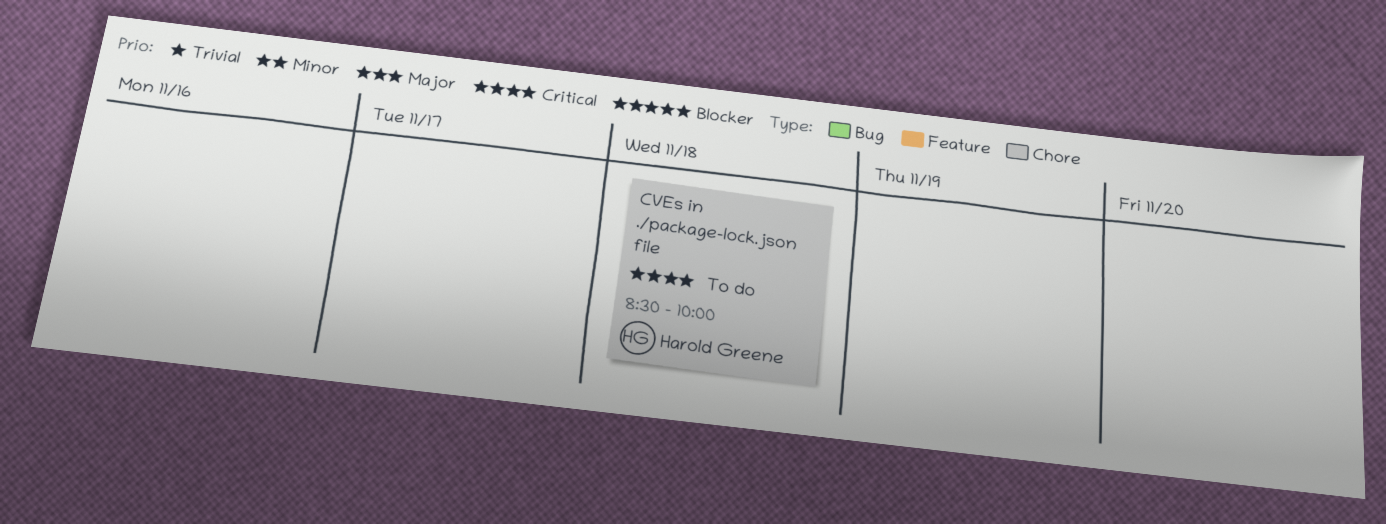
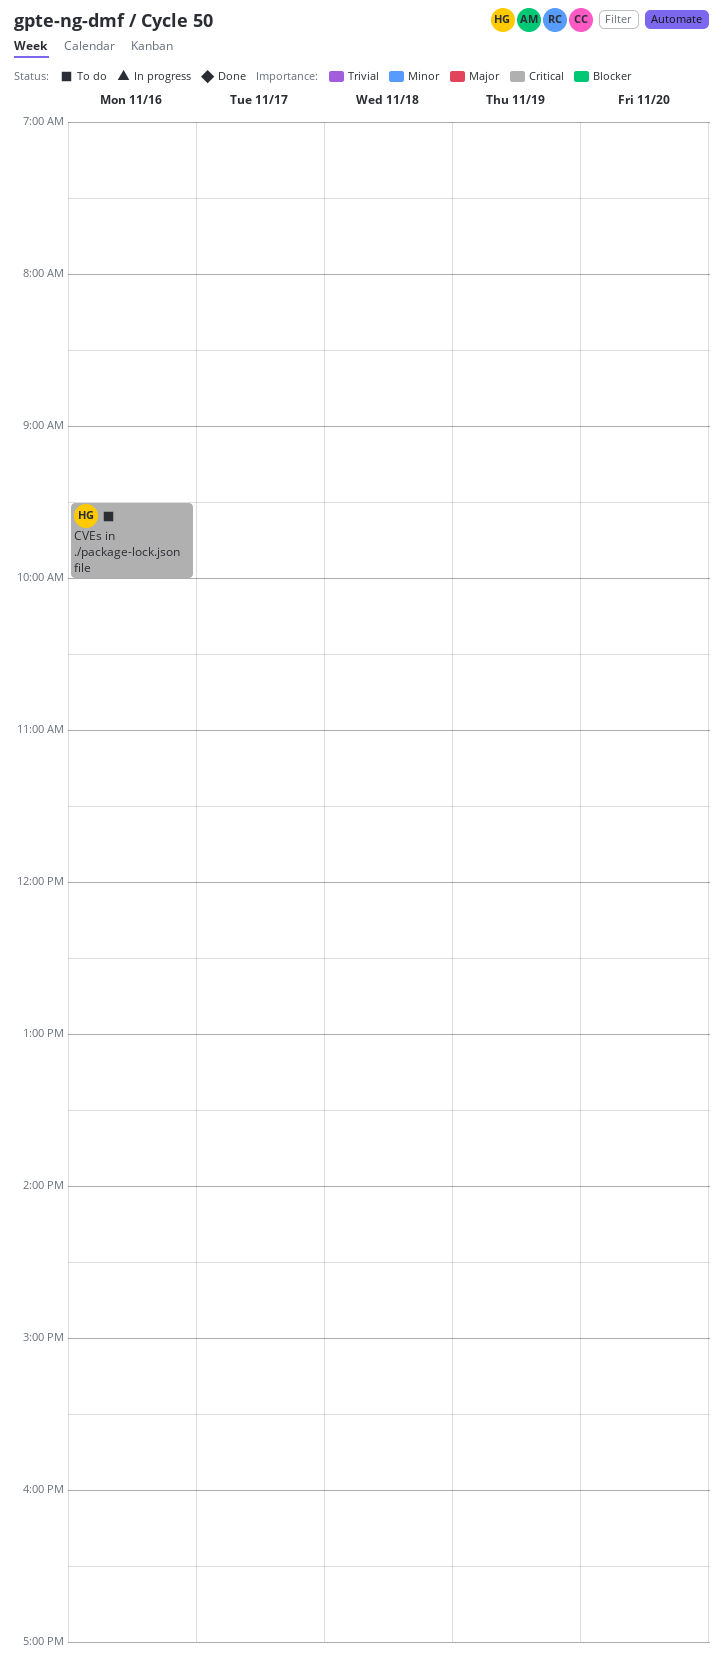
CVEs in ./package-lock.json file, day: Nov 18 -> Nov 16
CVEs in ./package-lock.json file, begins: 08:30 -> 09:30

